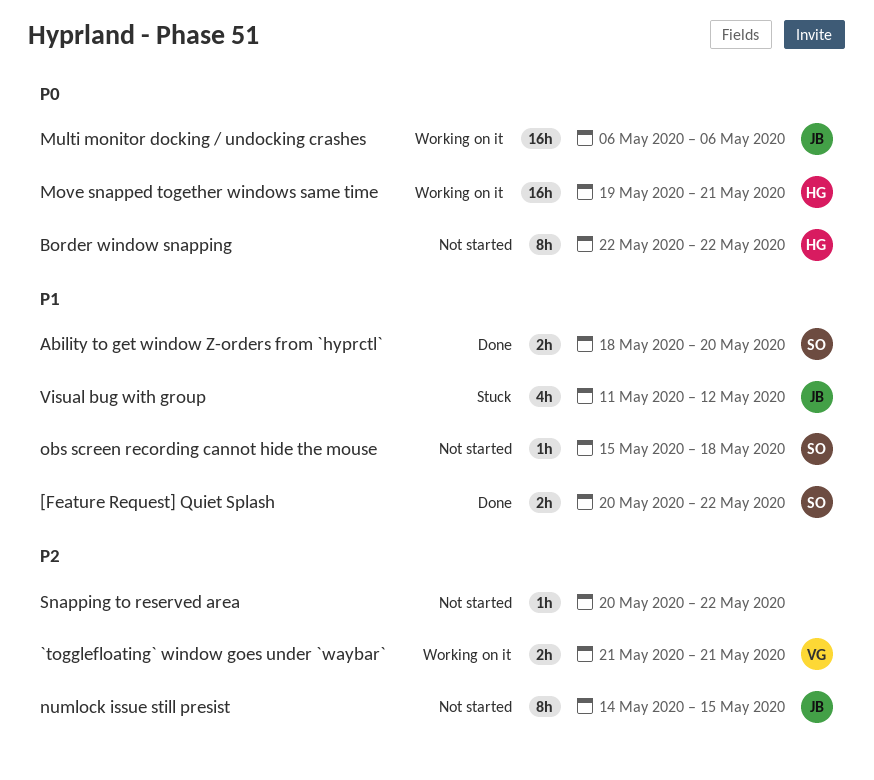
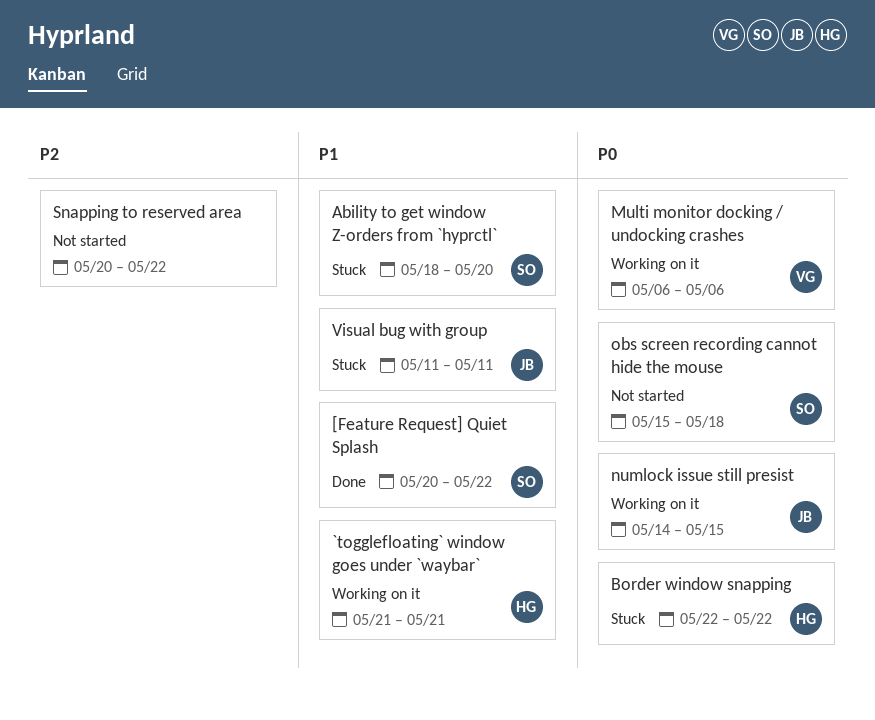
`togglefloating` window goes under `waybar`, owner: VG -> HG
`togglefloating` window goes under `waybar`, priority: P2 -> P1
Ability to get window Z-orders from `hyprctl`, status: Done -> Stuck
Border window snapping, status: Not started -> Stuck
Move snapped together windows same time: present -> none
Multi monitor docking / undocking crashes, owner: JB -> VG
numlock issue still presist, status: Not started -> Working on it
numlock issue still presist, priority: P2 -> P0
obs screen recording cannot hide the mouse, priority: P1 -> P0
Visual bug with group, due: May 12 -> May 11

